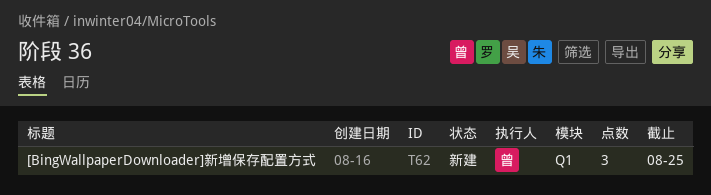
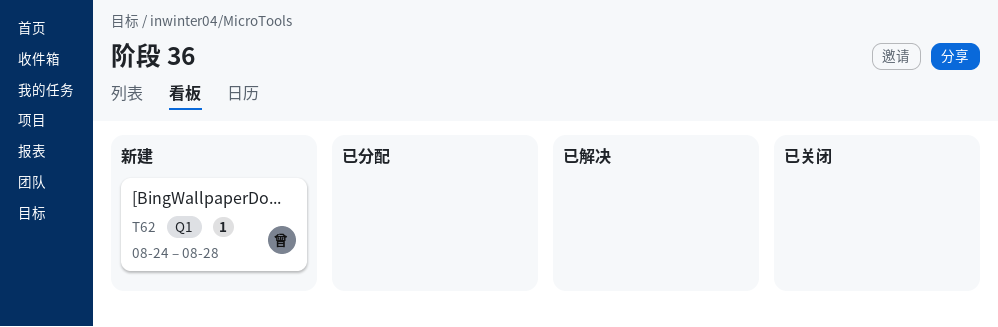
T62, estimate: 3 -> 1
T62, due: Aug 25 -> Aug 28

